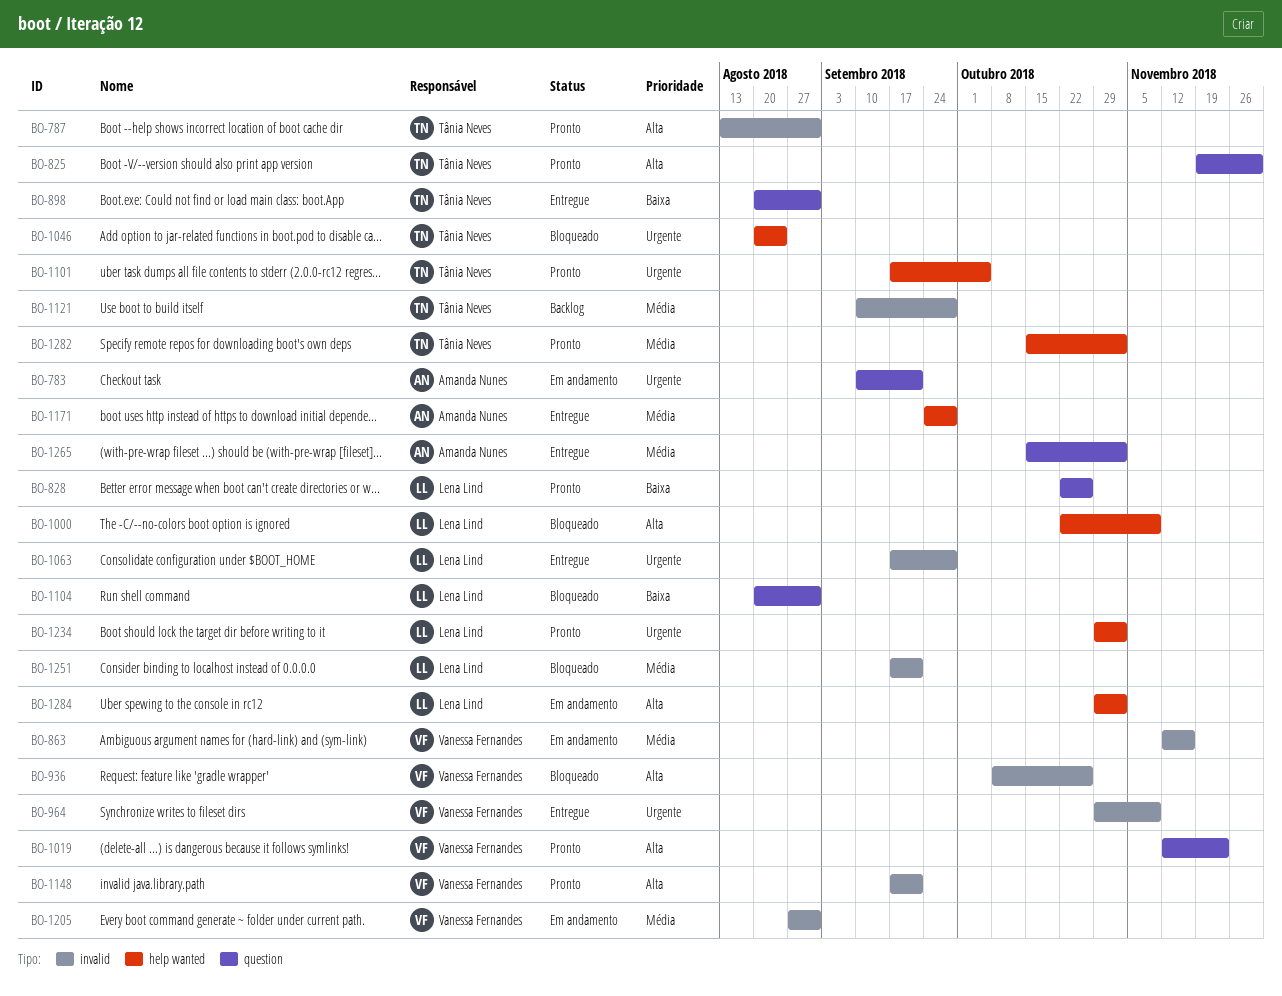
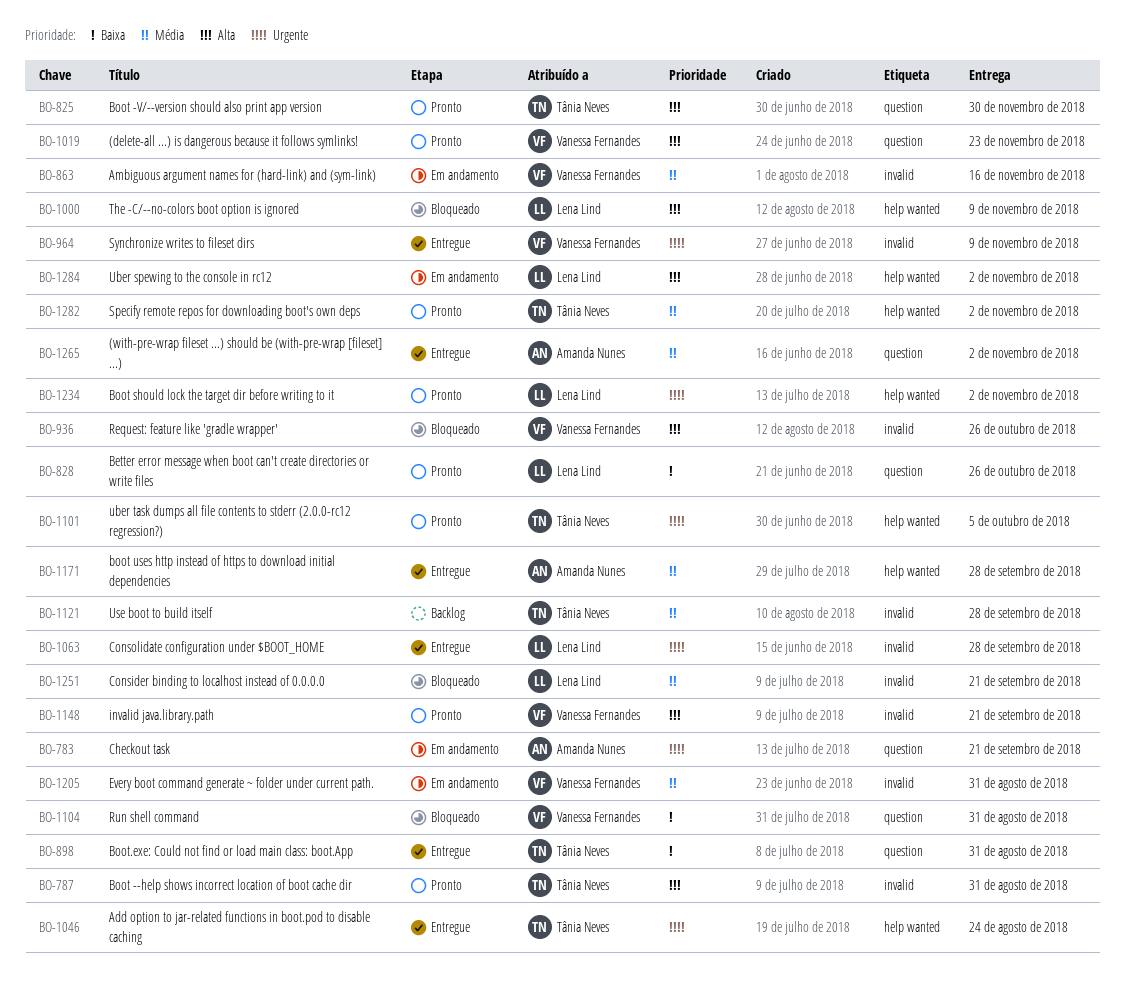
BO-1046, status: Bloqueado -> Entregue
BO-1104, owner: Lena Lind -> Vanessa Fernandes

